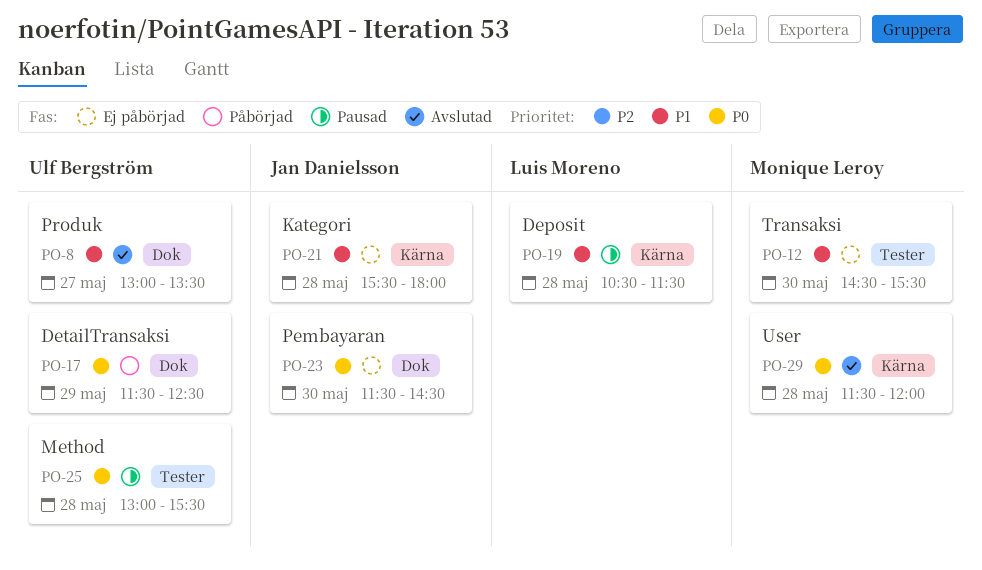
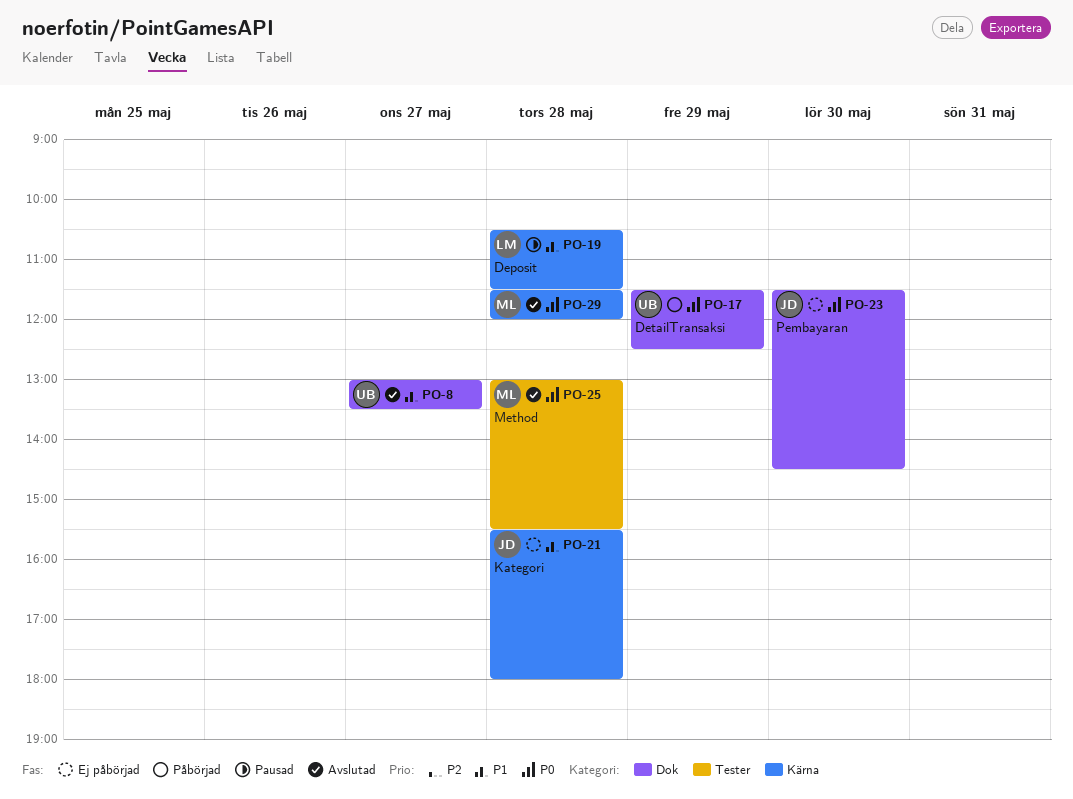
PO-12: present -> none
PO-25, status: Pausad -> Avslutad
PO-25, owner: Ulf Bergström -> Monique Leroy

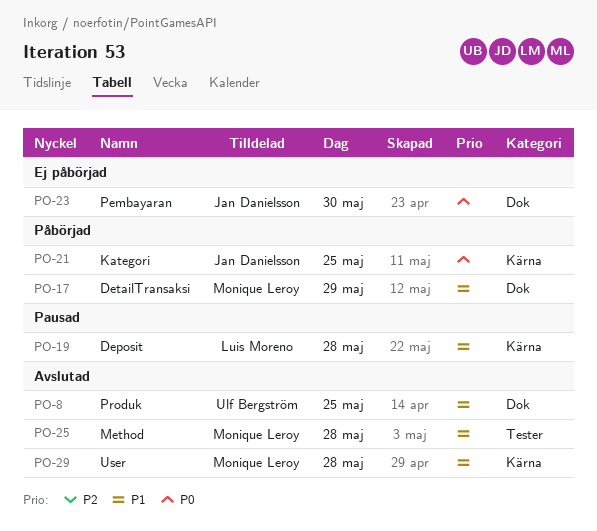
PO-8, day: May 27 -> May 25
PO-17, owner: Ulf Bergström -> Monique Leroy
PO-17, priority: P0 -> P1
PO-21, status: Ej påbörjad -> Påbörjad
PO-21, priority: P1 -> P0
PO-21, day: May 28 -> May 25
PO-25, priority: P0 -> P1
PO-29, priority: P0 -> P1

